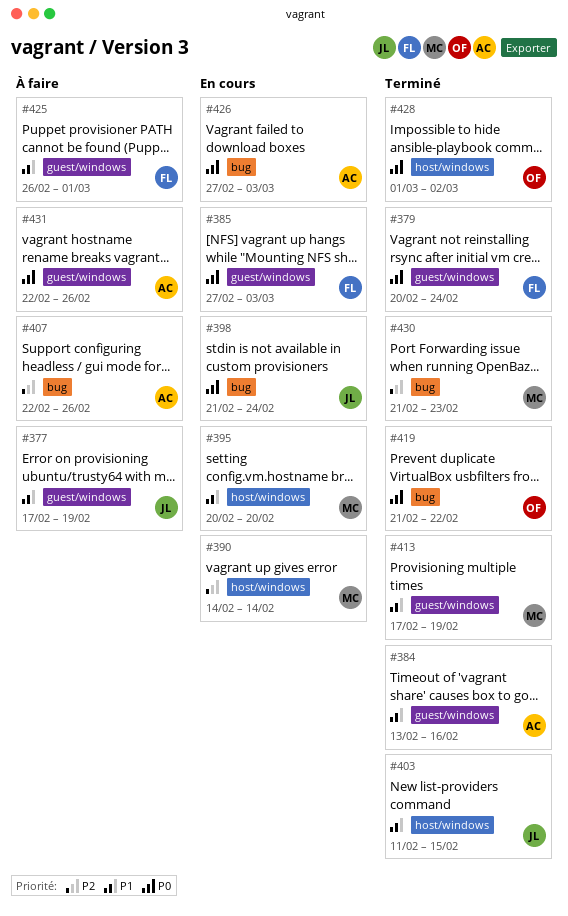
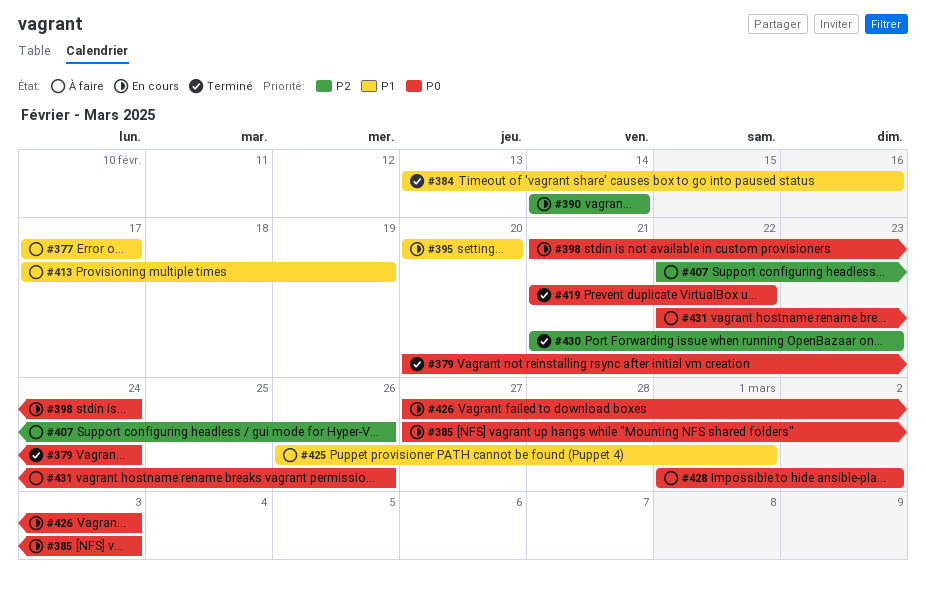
#377, due: Feb 19 -> Feb 17
#403: present -> none
#413, status: Terminé -> À faire
#428, status: Terminé -> À faire

